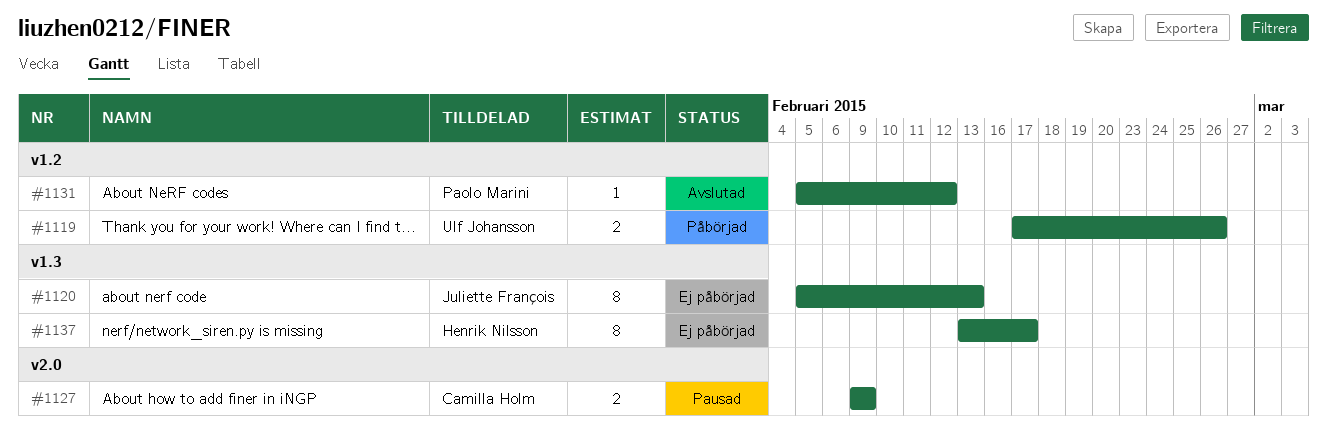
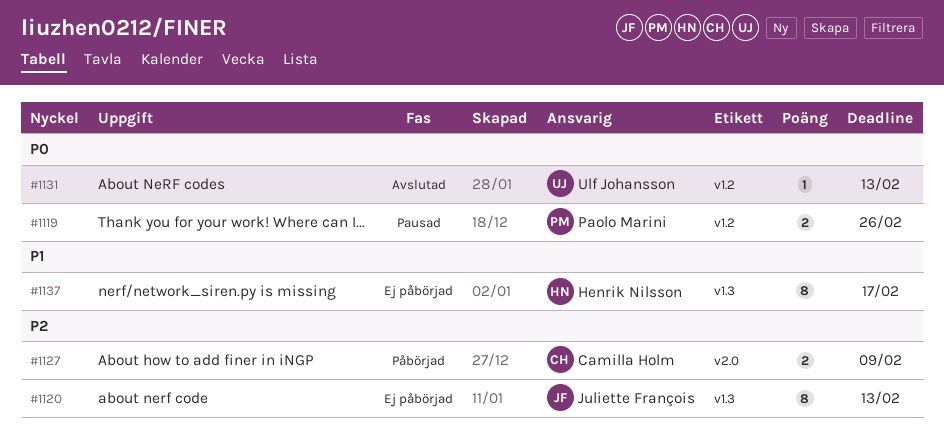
#1119, status: Påbörjad -> Pausad
#1119, owner: Ulf Johansson -> Paolo Marini
#1127, status: Pausad -> Påbörjad
#1131, owner: Paolo Marini -> Ulf Johansson
#1131, due: Feb 12 -> Feb 13

